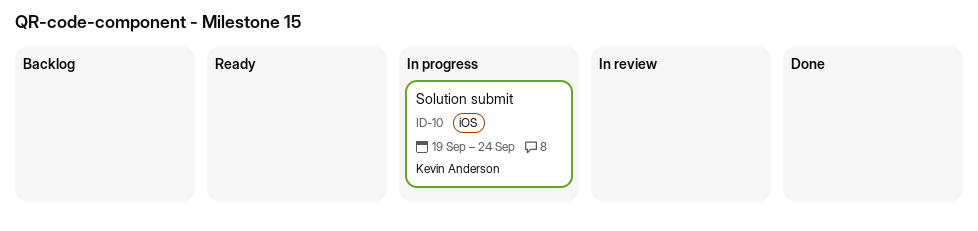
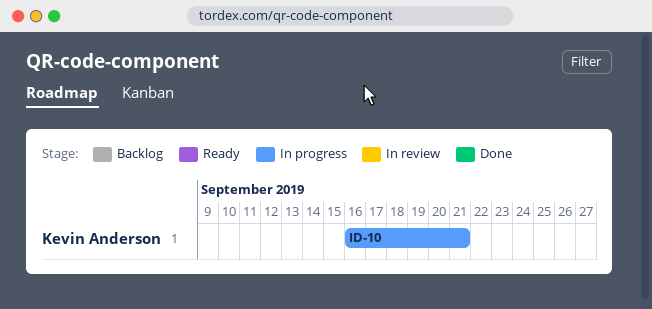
ID-10, start: Sep 19 -> Sep 16
ID-10, due: Sep 24 -> Sep 21

